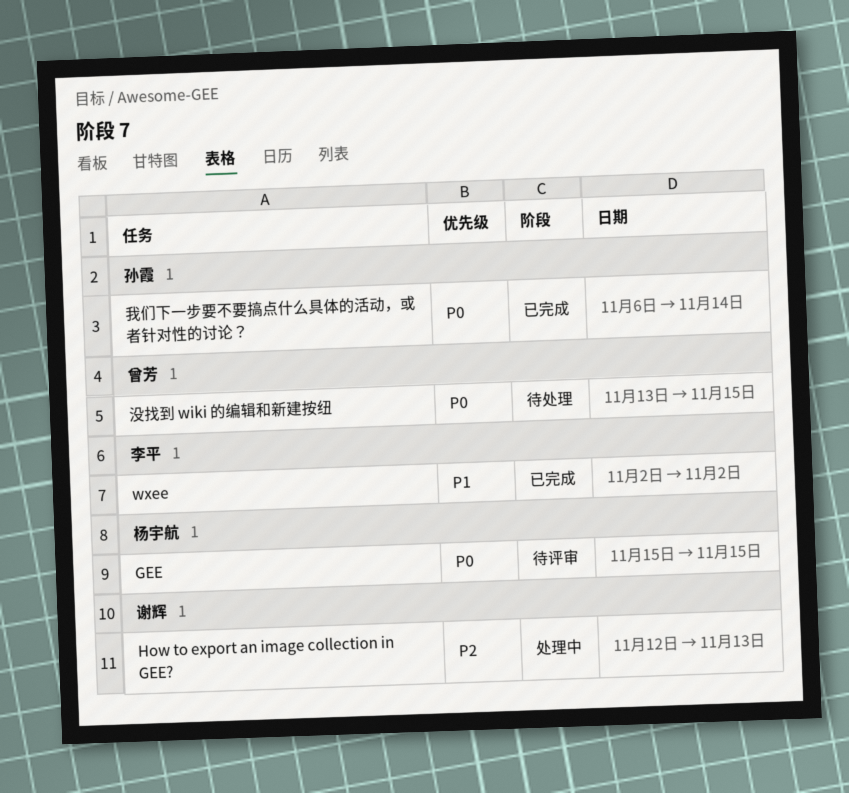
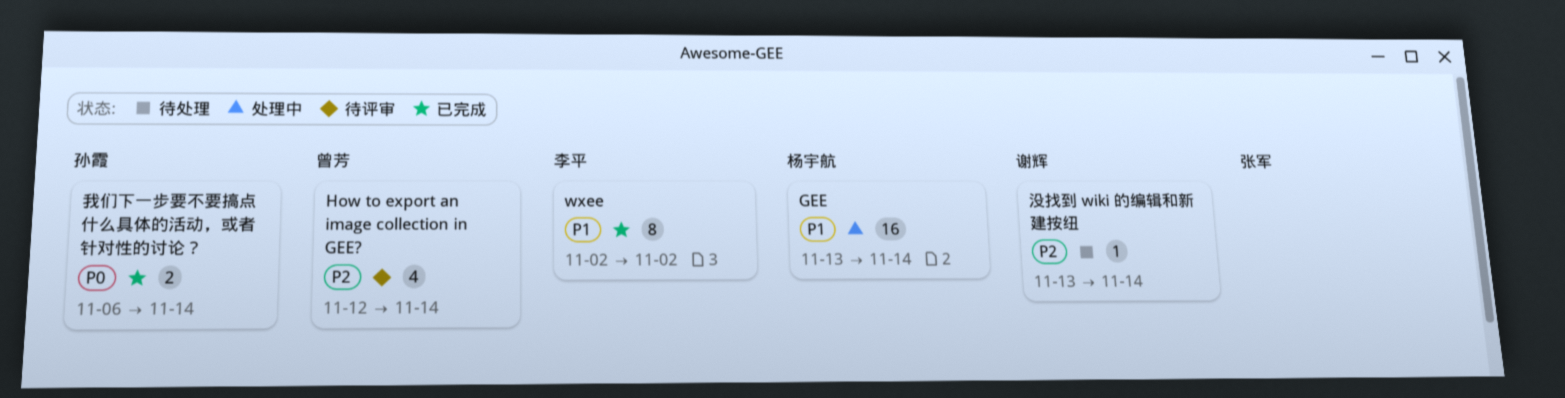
GEE, status: 待评审 -> 处理中
GEE, priority: P0 -> P1
GEE, start: Nov 15 -> Nov 13
GEE, due: Nov 15 -> Nov 14
How to export an image collection in GEE?, status: 处理中 -> 待评审
How to export an image collection in GEE?, owner: 谢辉 -> 曾芳
How to export an image collection in GEE?, due: Nov 13 -> Nov 14
没找到 wiki 的编辑和新建按纽, owner: 曾芳 -> 谢辉
没找到 wiki 的编辑和新建按纽, priority: P0 -> P2
没找到 wiki 的编辑和新建按纽, due: Nov 15 -> Nov 14

